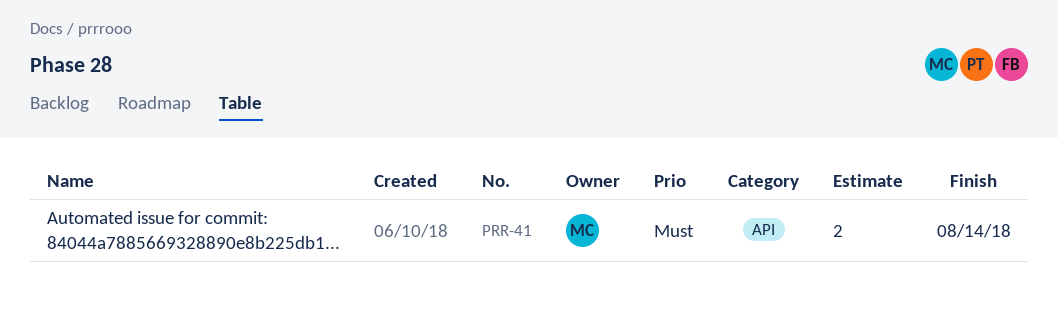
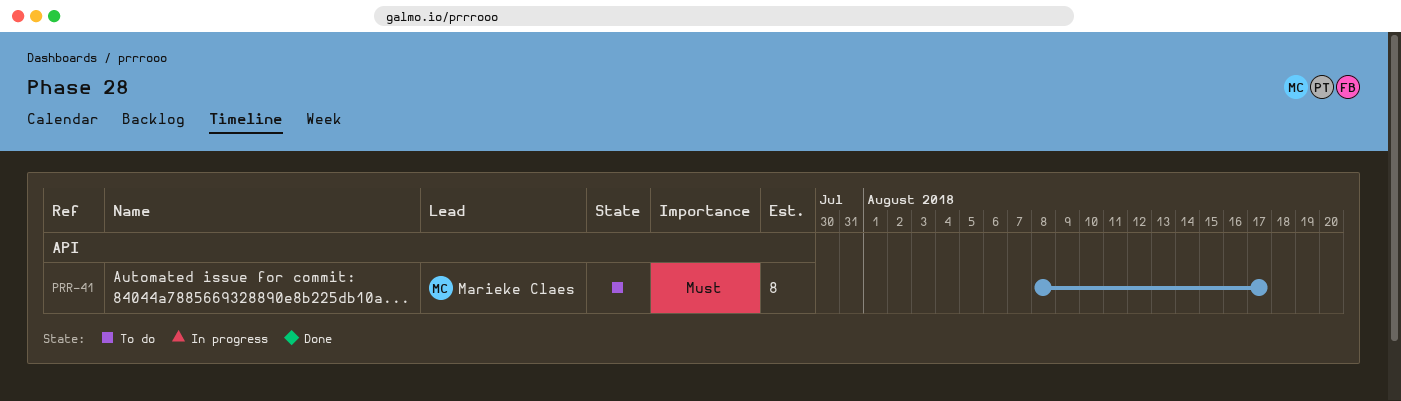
PRR-41, estimate: 2 -> 8
PRR-41, due: Aug 14 -> Aug 17

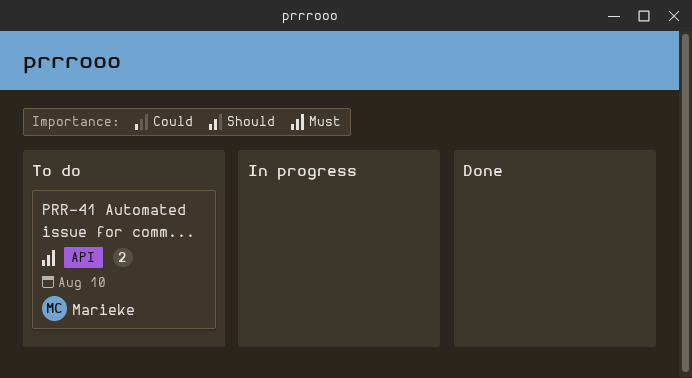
PRR-41, estimate: 8 -> 2
PRR-41, due: Aug 17 -> Aug 10

